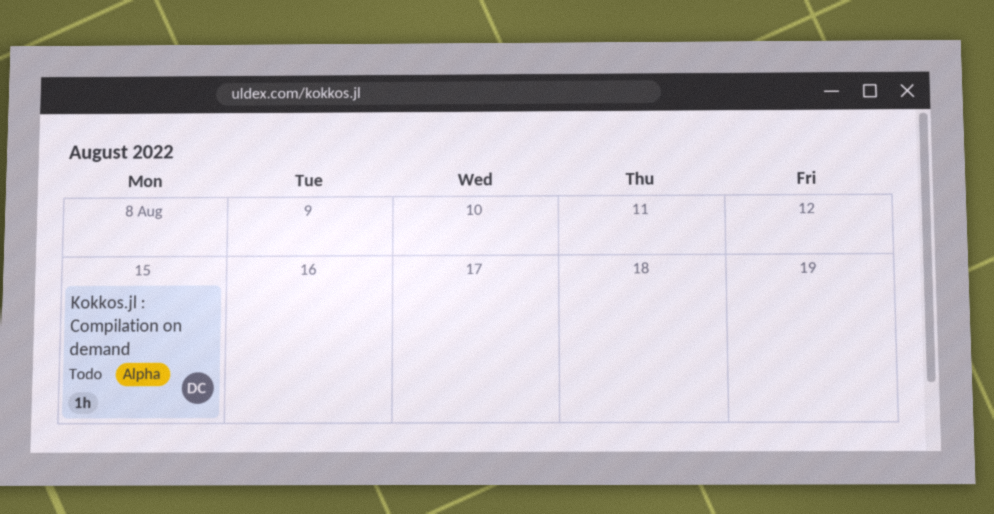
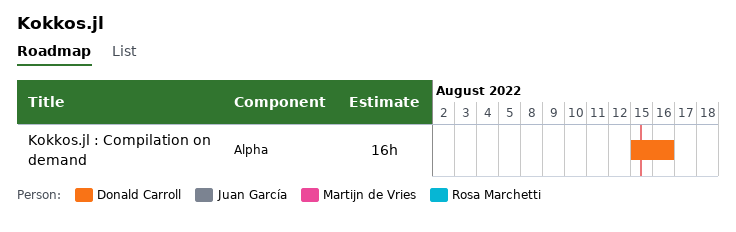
Kokkos.jl : Compilation on demand, estimate: 1h -> 16h
Kokkos.jl : Compilation on demand, due: Aug 15 -> Aug 16

